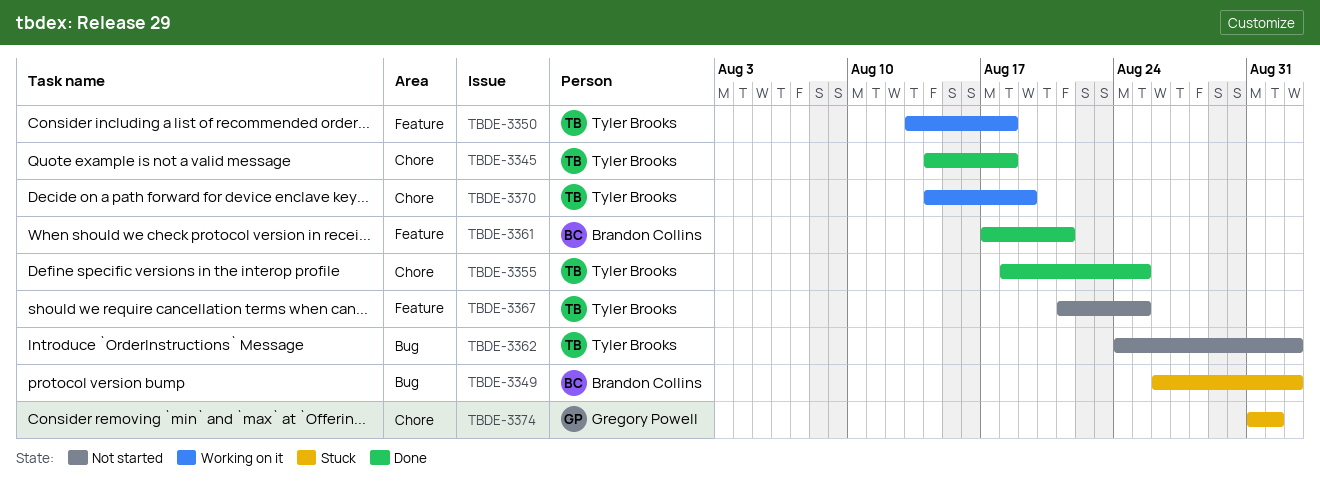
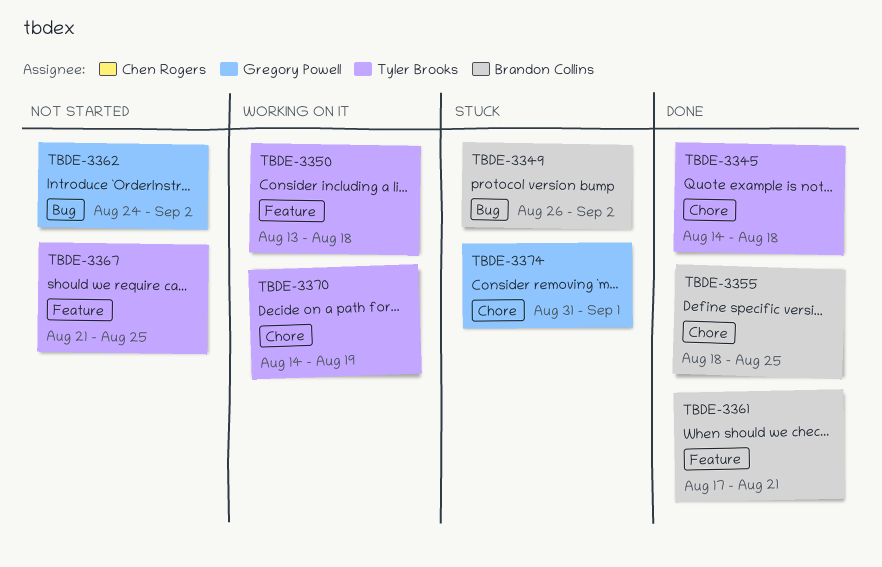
TBDE-3355, owner: Tyler Brooks -> Brandon Collins
TBDE-3362, owner: Tyler Brooks -> Gregory Powell

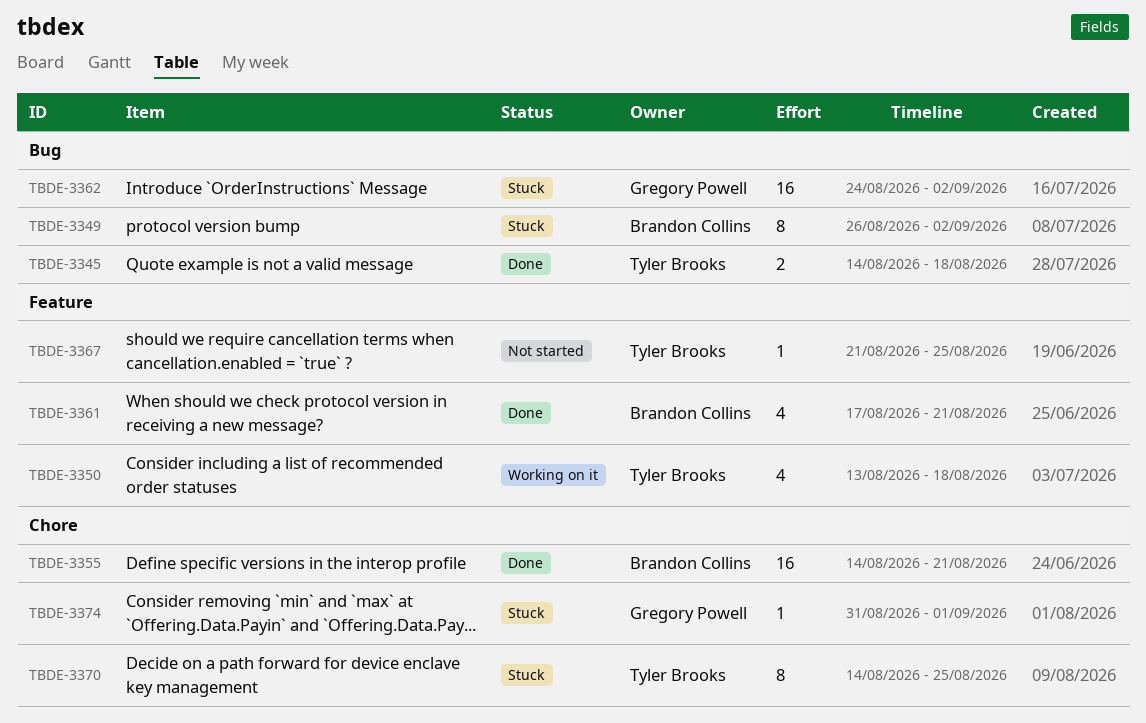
TBDE-3345, label: Chore -> Bug
TBDE-3355, start: Aug 18 -> Aug 14
TBDE-3355, due: Aug 25 -> Aug 21
TBDE-3362, status: Not started -> Stuck
TBDE-3370, status: Working on it -> Stuck
TBDE-3370, due: Aug 19 -> Aug 25

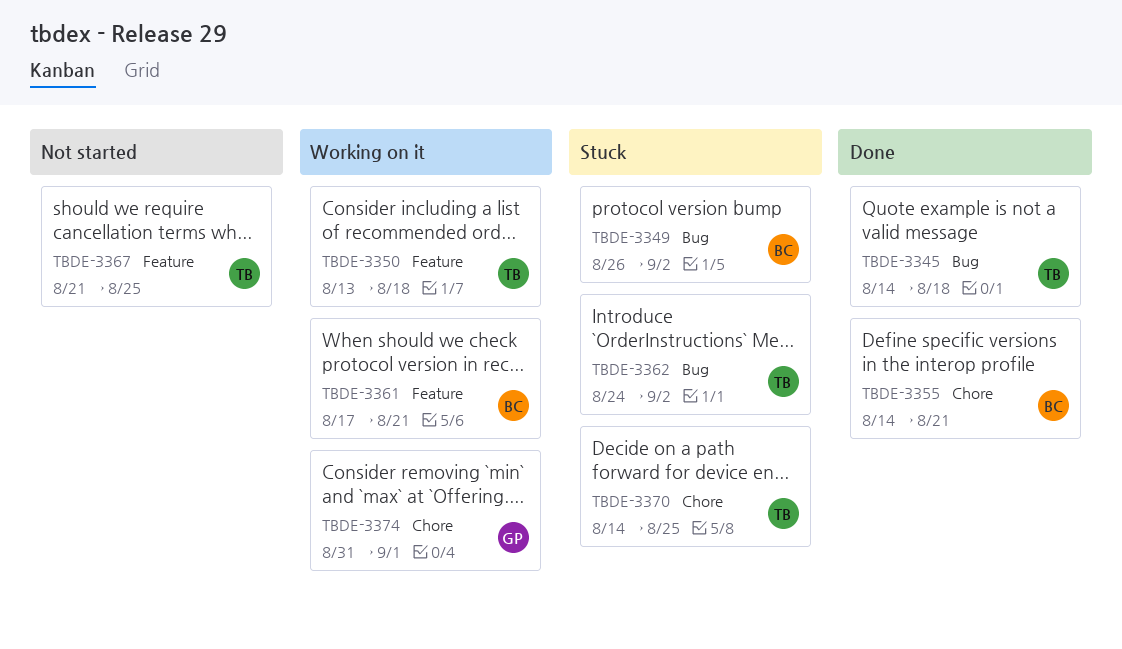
TBDE-3361, status: Done -> Working on it
TBDE-3362, owner: Gregory Powell -> Tyler Brooks
TBDE-3374, status: Stuck -> Working on it

